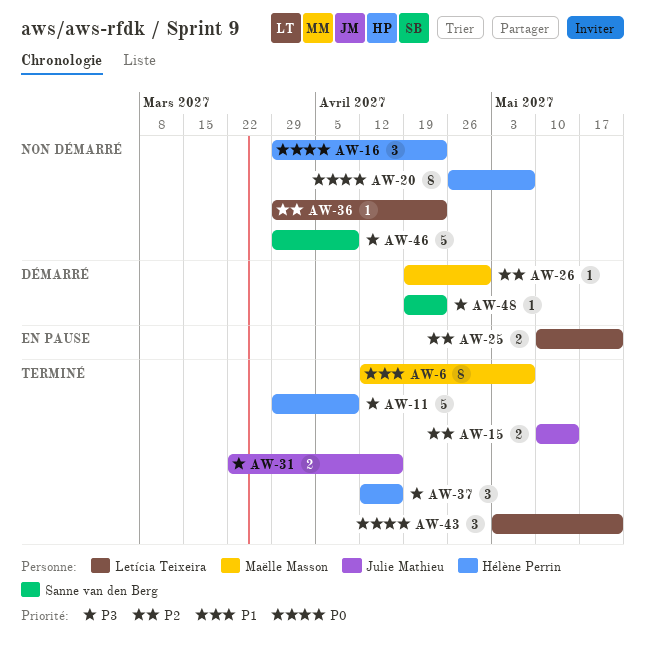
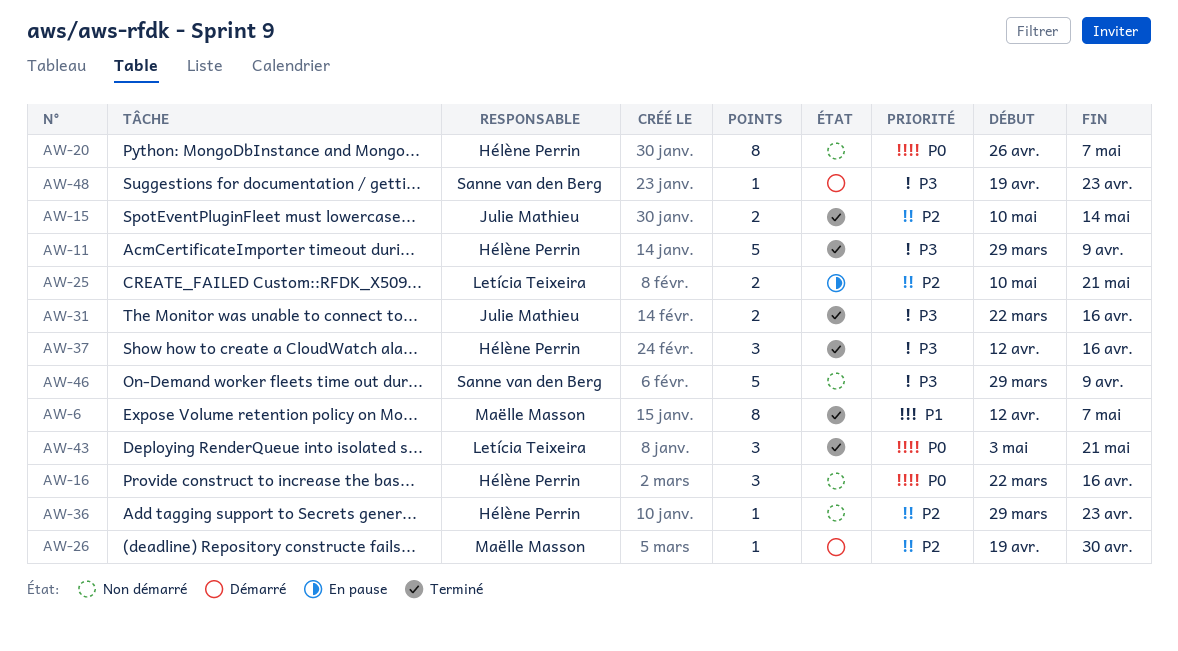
AW-16, start: Mar 29 -> Mar 22
AW-16, due: Apr 23 -> Apr 16
AW-36, owner: Letícia Teixeira -> Hélène Perrin

